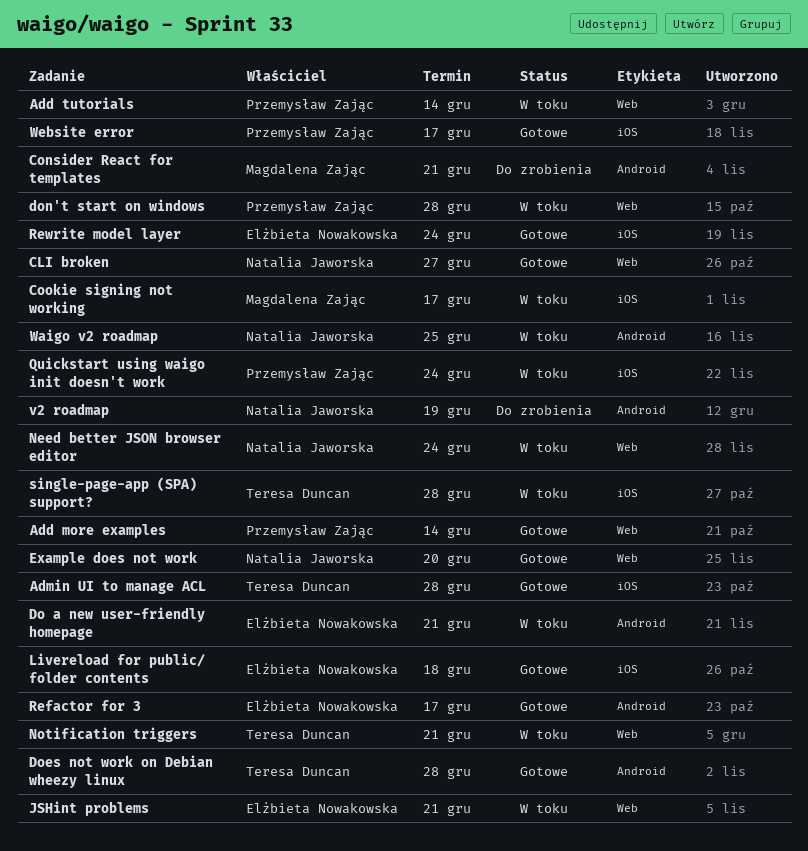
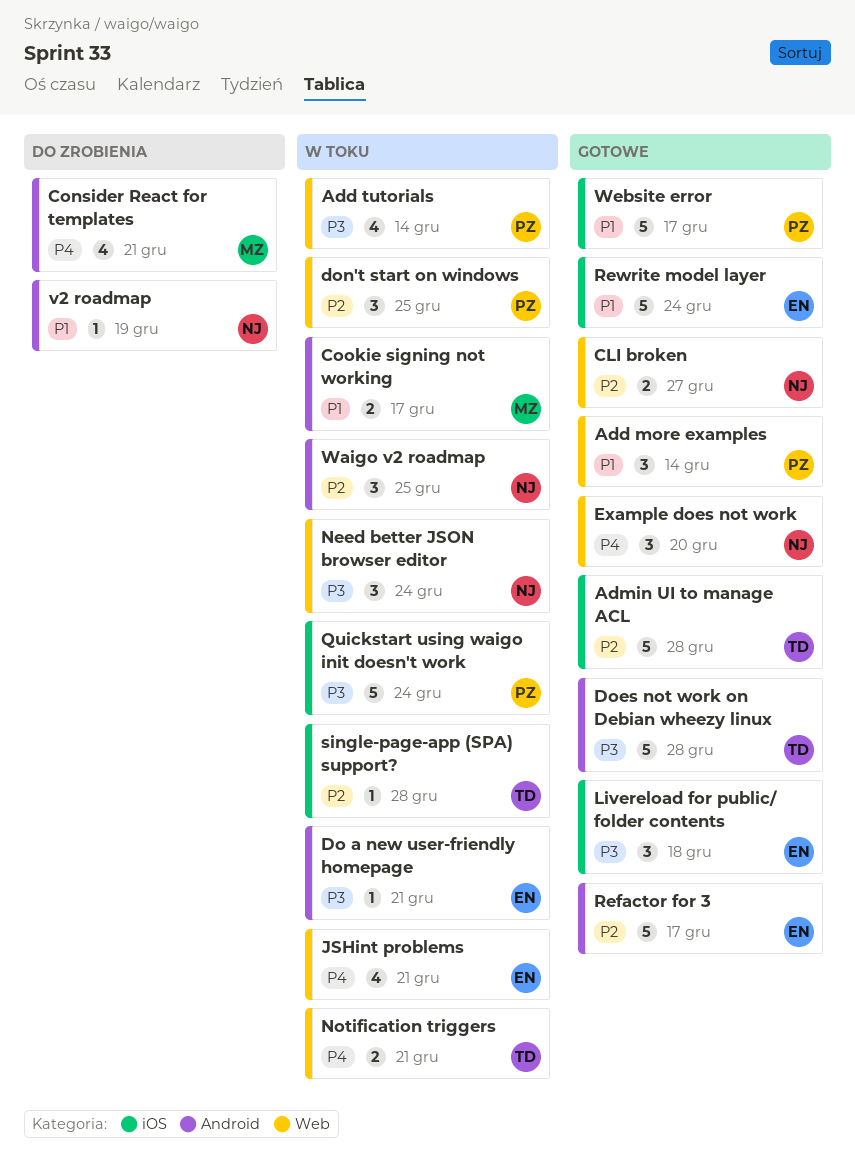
Cookie signing not working, label: iOS -> Android
don't start on windows, due: Dec 28 -> Dec 25

